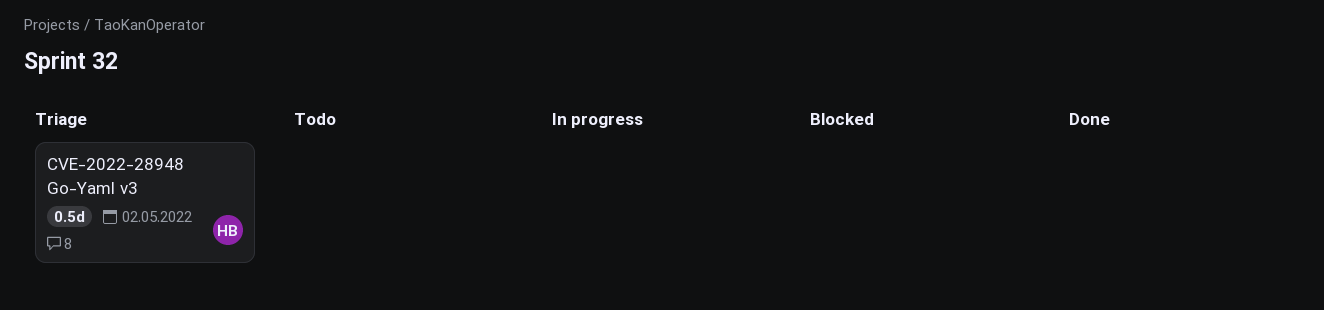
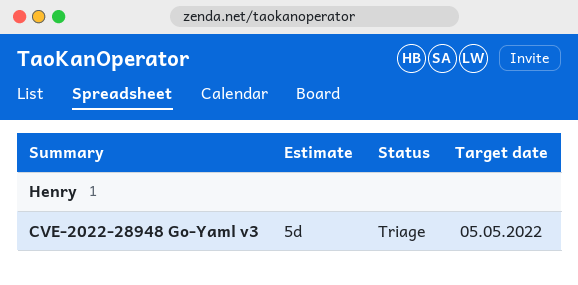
CVE-2022-28948 Go-Yaml v3, estimate: 0.5d -> 5d
CVE-2022-28948 Go-Yaml v3, due: May 2 -> May 5

